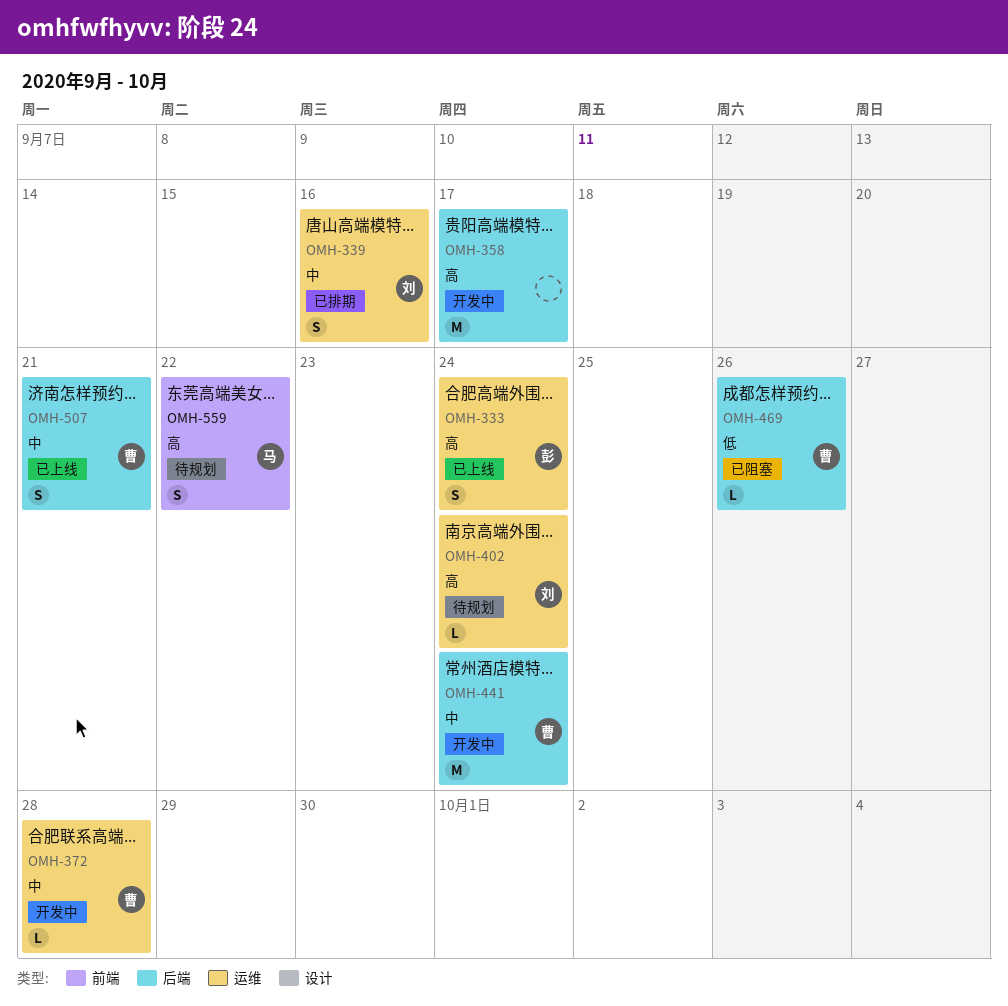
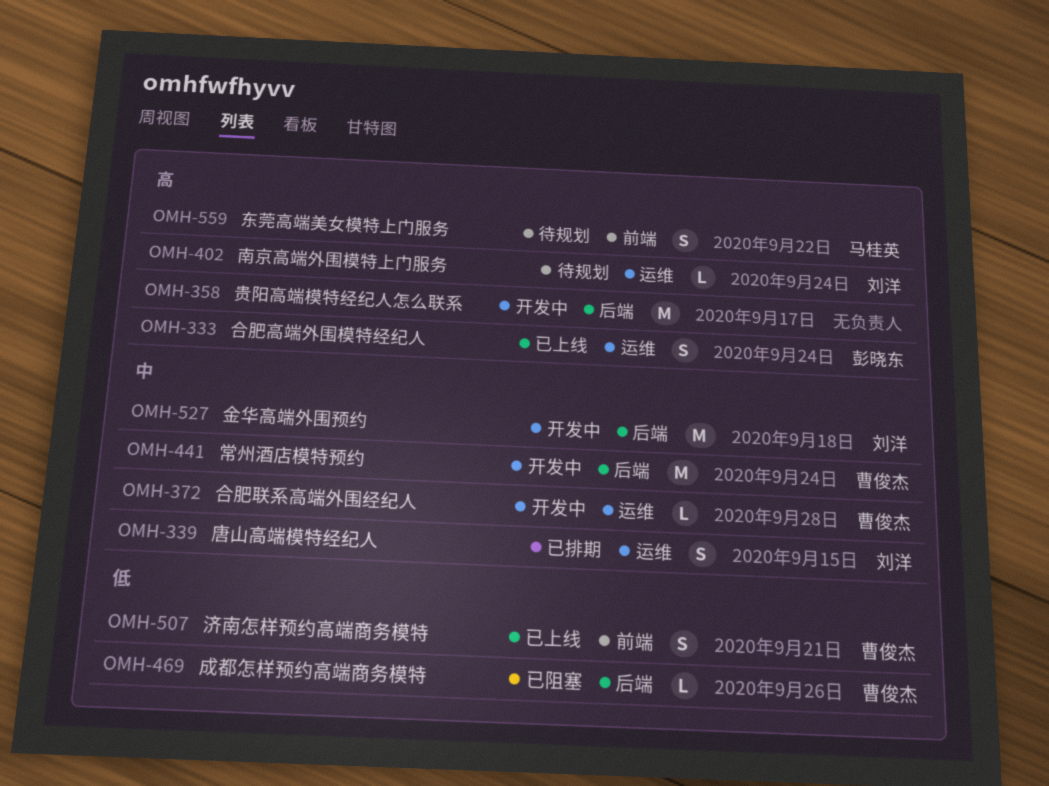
OMH-339, due: Sep 16 -> Sep 15
OMH-507, priority: 中 -> 低
OMH-507, label: 后端 -> 前端
OMH-527: none -> present

